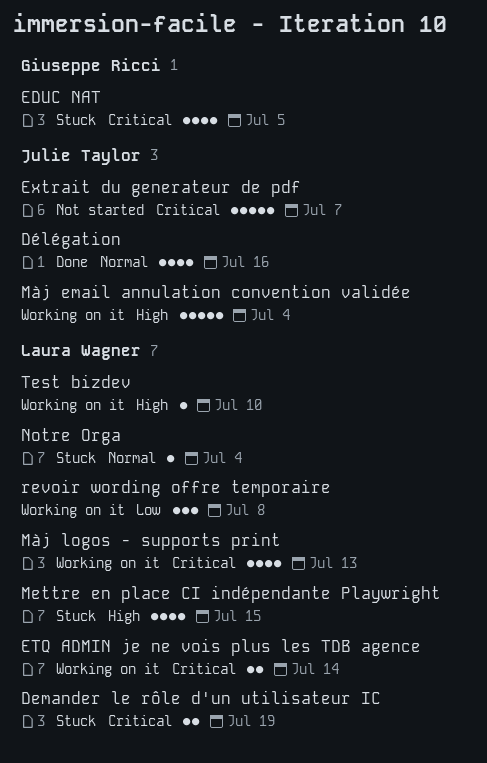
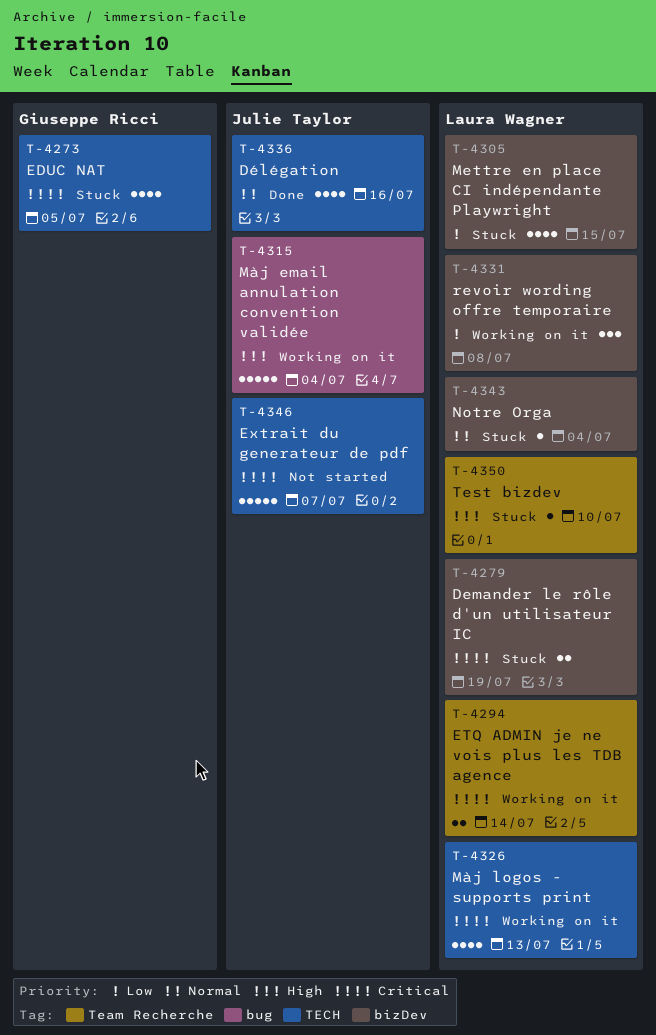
Mettre en place CI indépendante Playwright, priority: High -> Low
Test bizdev, status: Working on it -> Stuck

